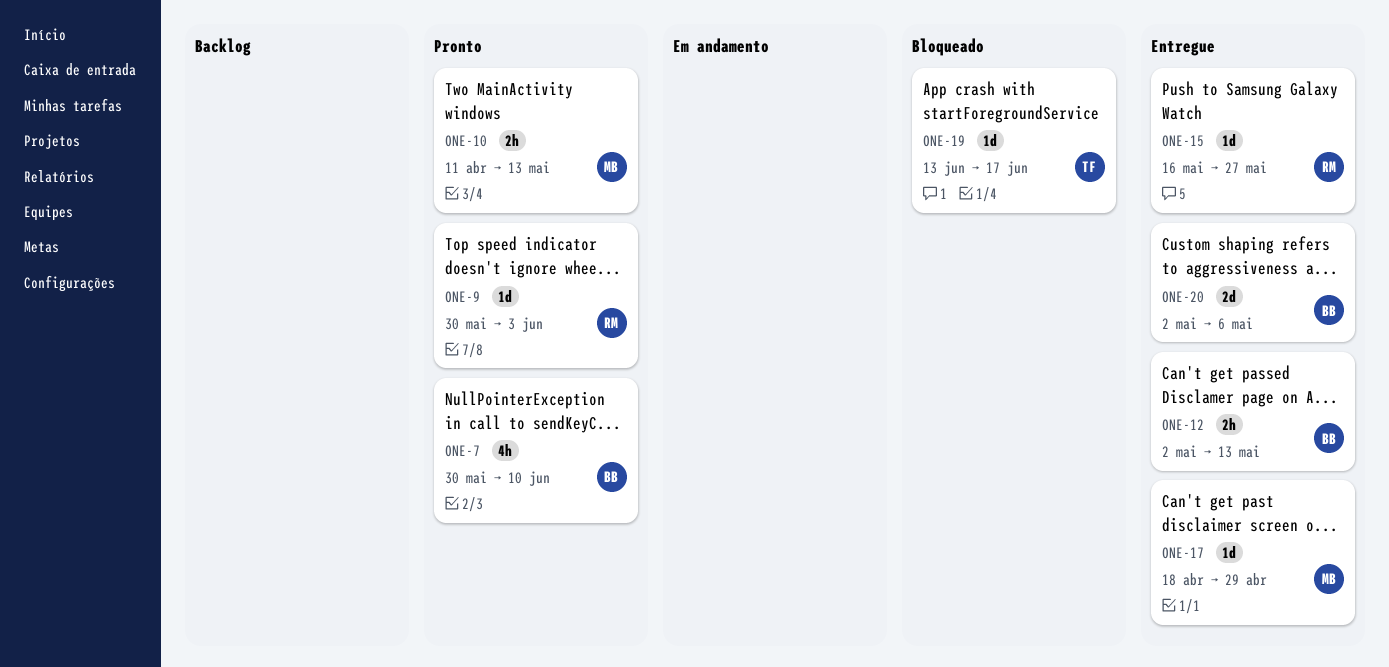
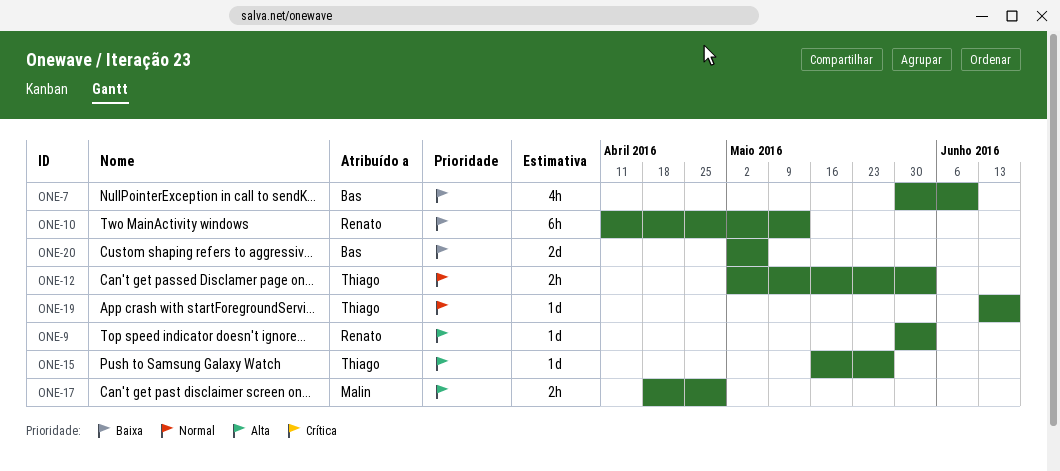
ONE-10, owner: Malin -> Renato
ONE-10, estimate: 2h -> 6h
ONE-12, owner: Bas -> Thiago
ONE-12, due: May 13 -> Jun 3
ONE-15, owner: Renato -> Thiago
ONE-17, estimate: 1d -> 2h

